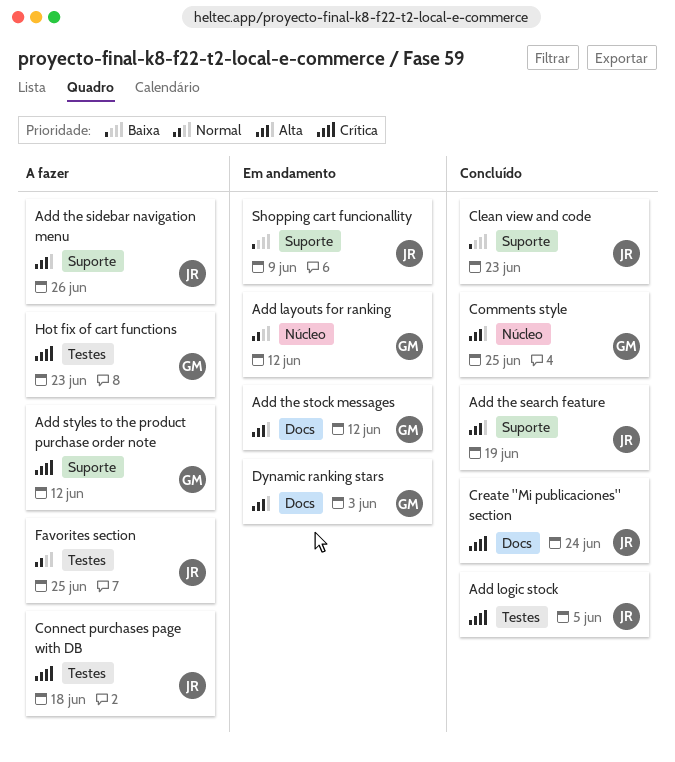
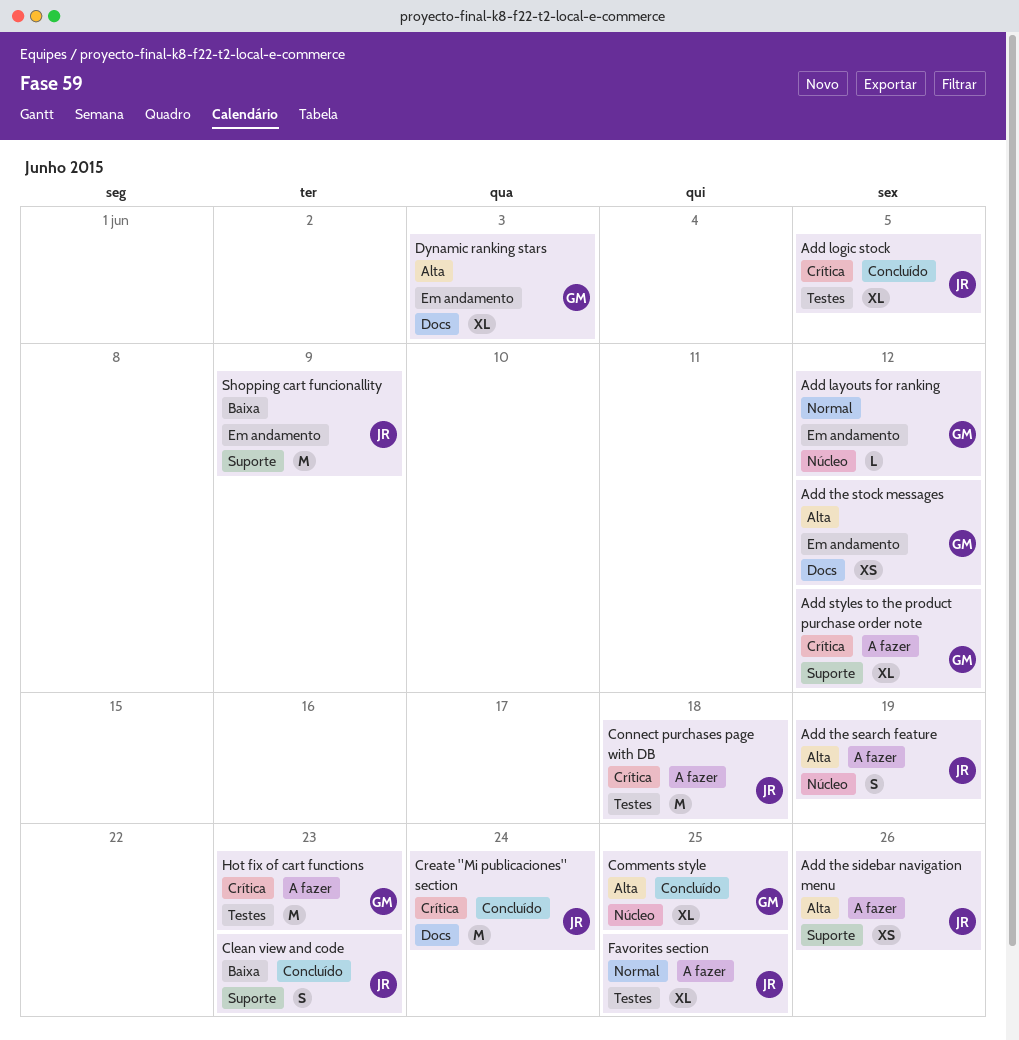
Add the search feature, status: Concluído -> A fazer
Add the search feature, label: Suporte -> Núcleo

